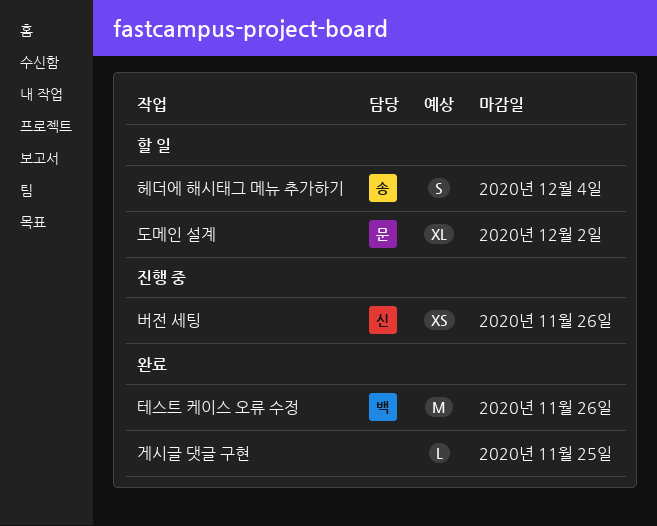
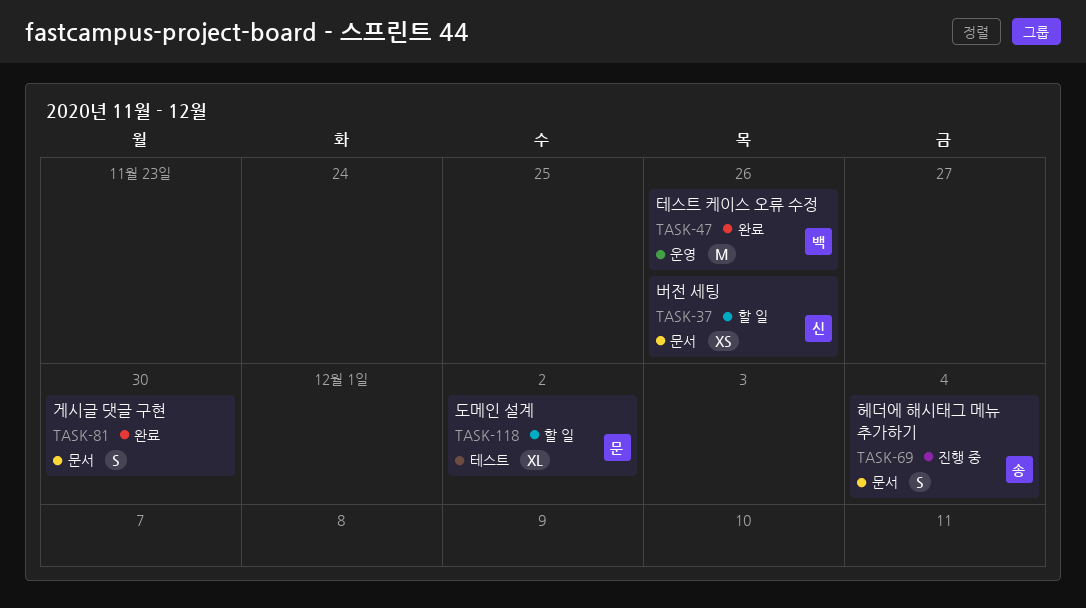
게시글 댓글 구현, estimate: L -> S
게시글 댓글 구현, due: Nov 25 -> Nov 30
버전 세팅, status: 진행 중 -> 할 일
헤더에 해시태그 메뉴 추가하기, status: 할 일 -> 진행 중

